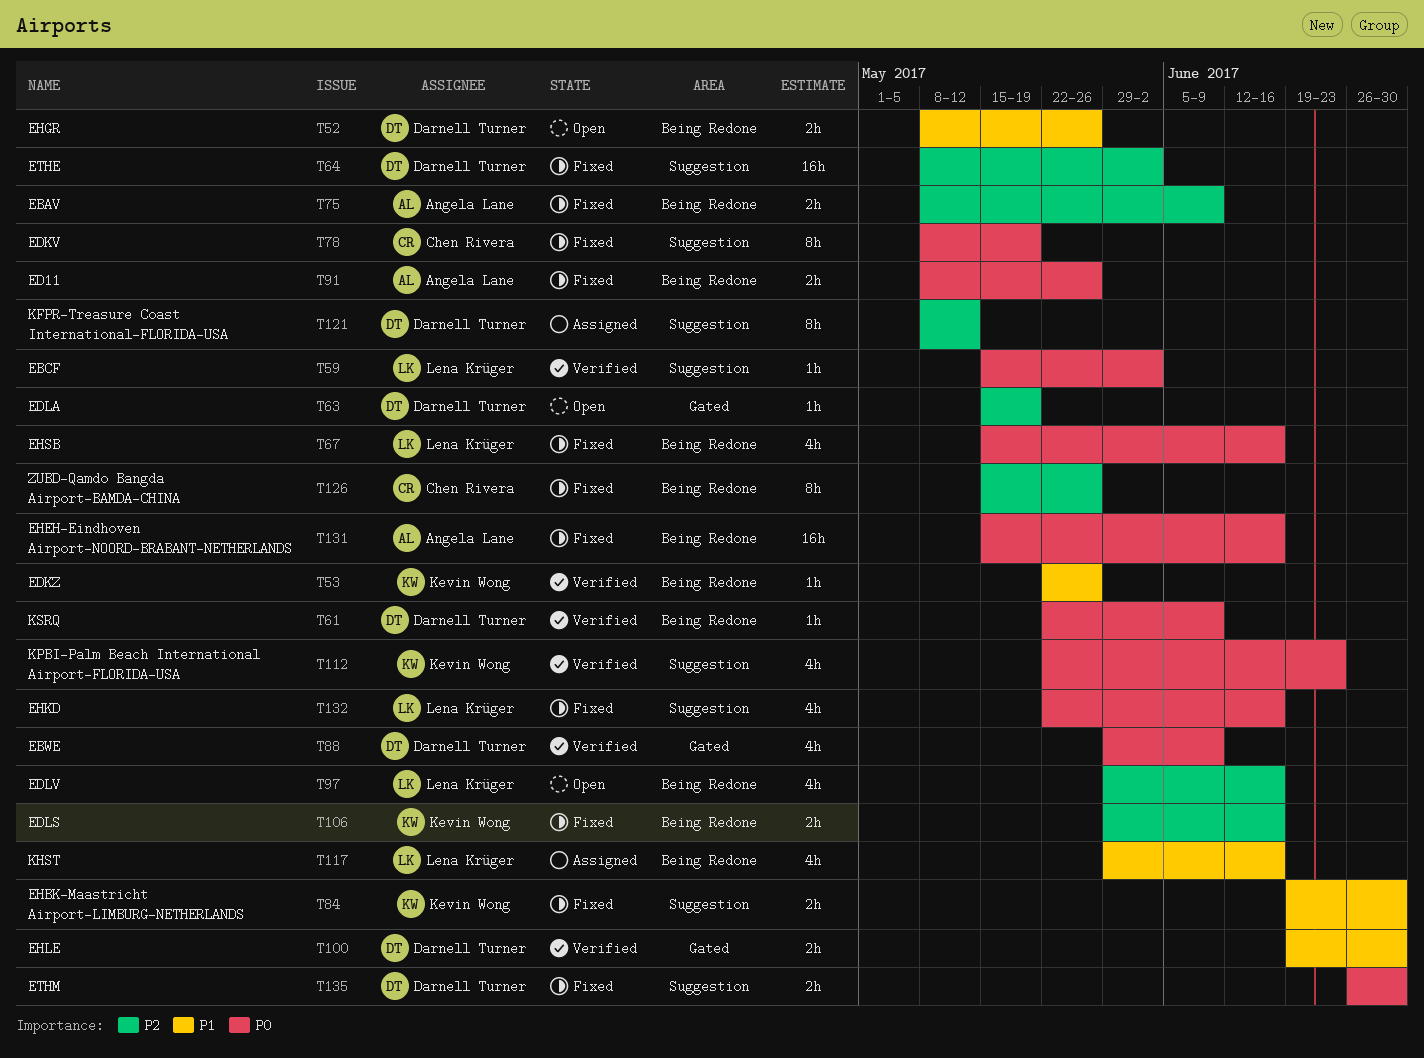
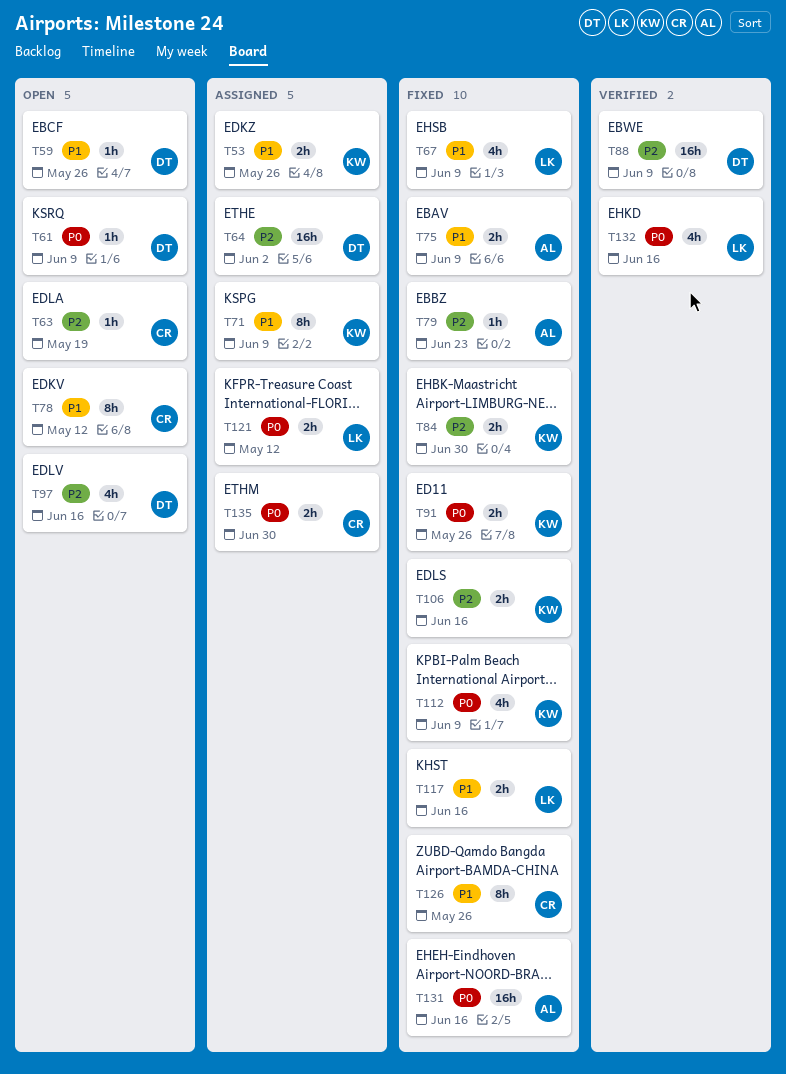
T52: present -> none
T53, status: Verified -> Assigned
T53, estimate: 1h -> 2h
T59, status: Verified -> Open
T59, owner: Lena Krüger -> Darnell Turner
T59, priority: P0 -> P1
T59, due: Jun 2 -> May 26
T61, status: Verified -> Open
T63, owner: Darnell Turner -> Chen Rivera
T64, status: Fixed -> Assigned
T67, priority: P0 -> P1
T67, due: Jun 16 -> Jun 9
T71: none -> present
T75, priority: P2 -> P1
T78, status: Fixed -> Open
T78, priority: P0 -> P1
T78, due: May 19 -> May 12
T79: none -> present
T84, priority: P1 -> P2
T88, priority: P0 -> P2
T88, estimate: 4h -> 16h
T91, owner: Angela Lane -> Kevin Wong
T97, owner: Lena Krüger -> Darnell Turner
T100: present -> none
T112, status: Verified -> Fixed
T112, due: Jun 23 -> Jun 9
T117, status: Assigned -> Fixed
T117, estimate: 4h -> 2h
T121, owner: Darnell Turner -> Lena Krüger
T121, priority: P2 -> P0
T121, estimate: 8h -> 2h
T126, priority: P2 -> P1
T132, status: Fixed -> Verified
T135, status: Fixed -> Assigned
T135, owner: Darnell Turner -> Chen Rivera

